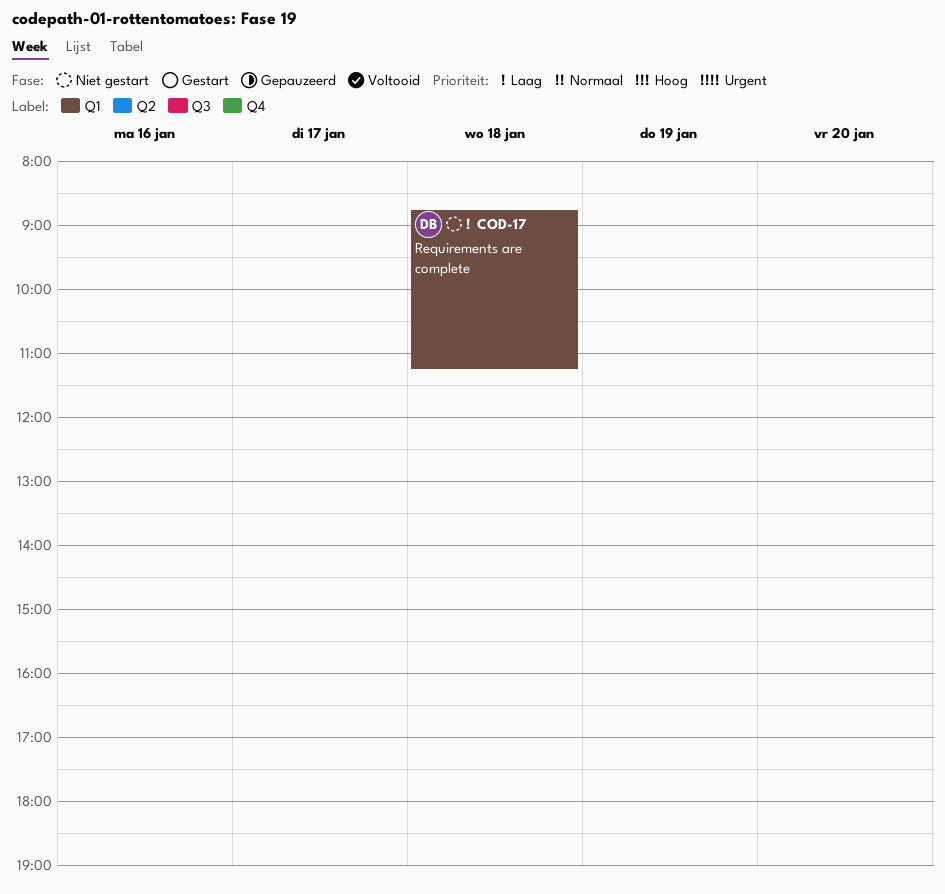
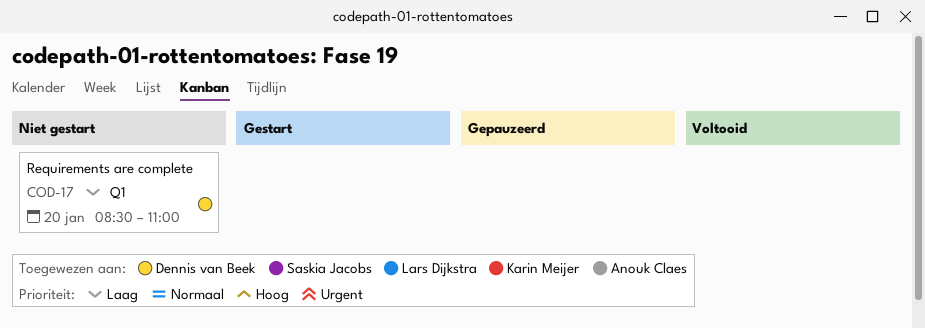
COD-17, day: Jan 18 -> Jan 20
COD-17, begins: 08:45 -> 08:30
COD-17, ends: 11:15 -> 11:00

